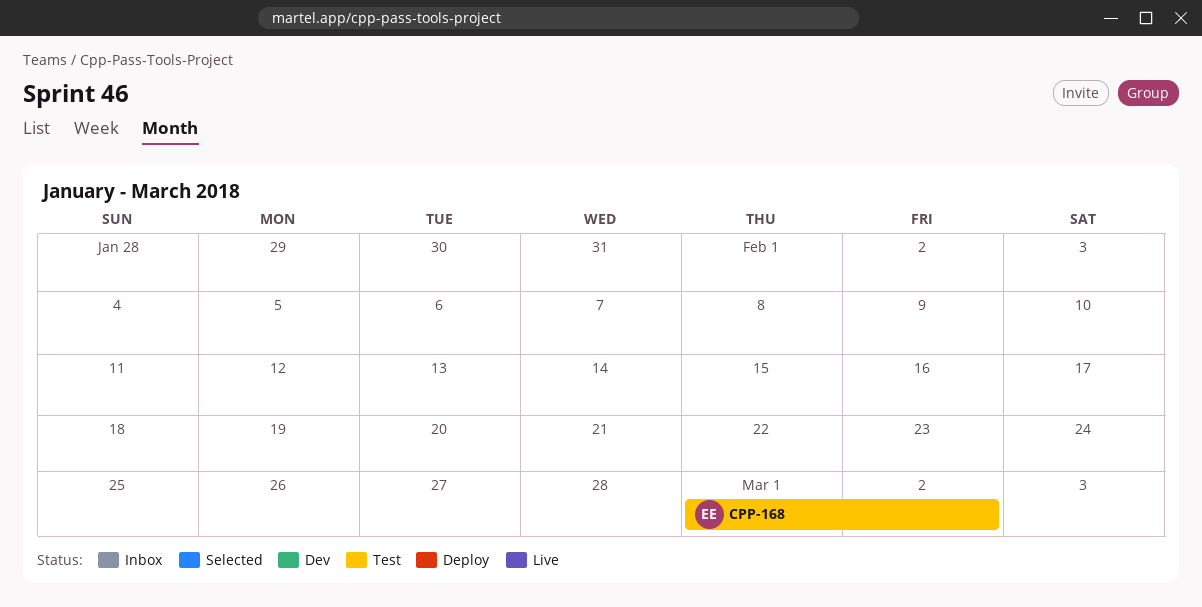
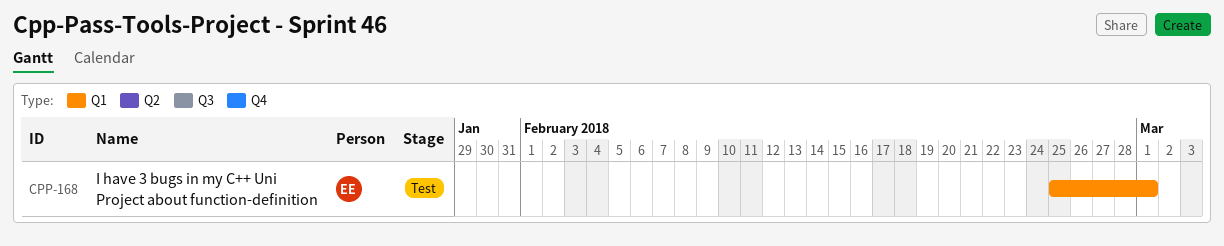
CPP-168, start: Mar 1 -> Feb 25
CPP-168, due: Mar 2 -> Mar 1

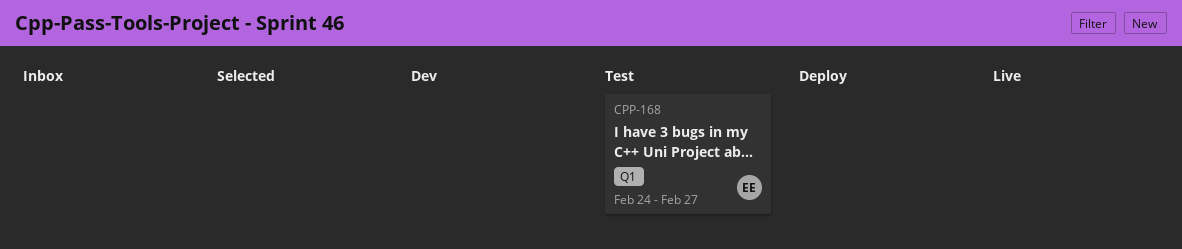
CPP-168, start: Feb 25 -> Feb 24
CPP-168, due: Mar 1 -> Feb 27

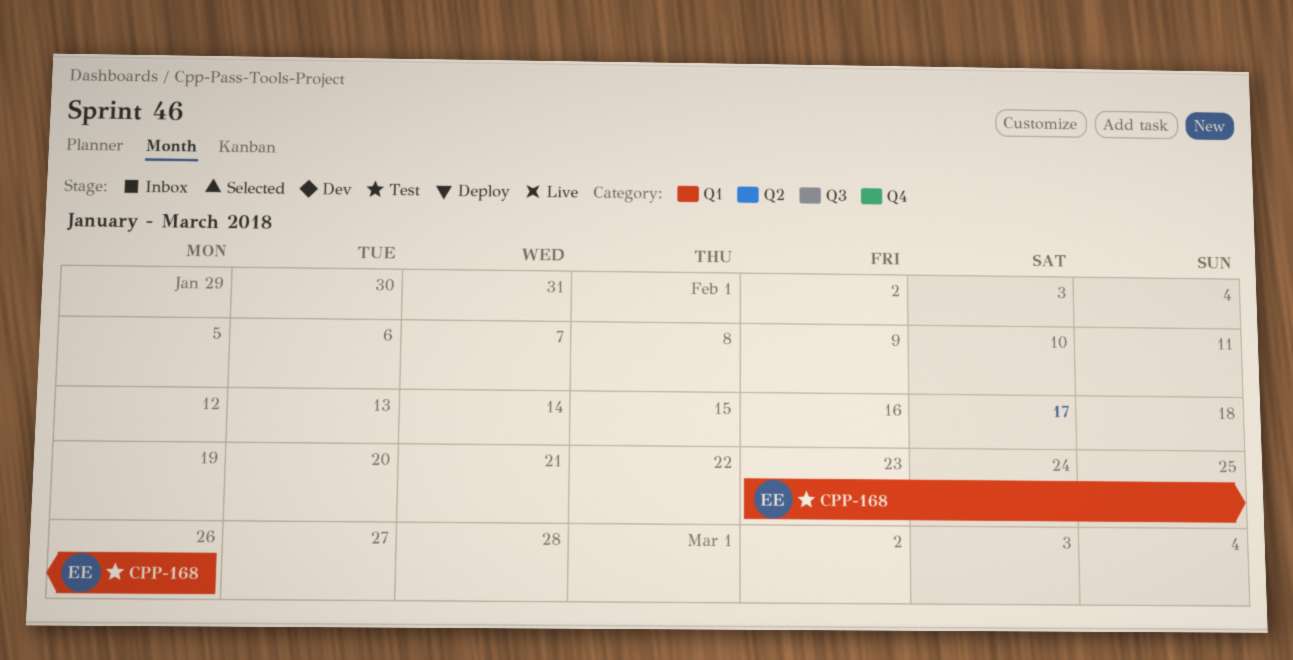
CPP-168, start: Feb 24 -> Feb 23
CPP-168, due: Feb 27 -> Feb 26

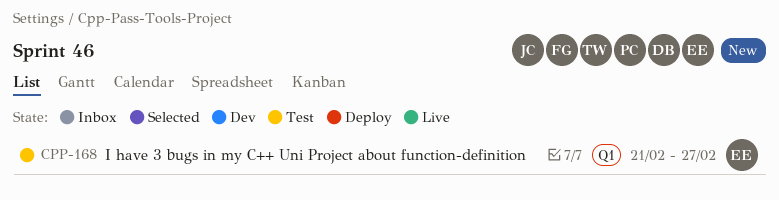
CPP-168, start: Feb 23 -> Feb 21
CPP-168, due: Feb 26 -> Feb 27

